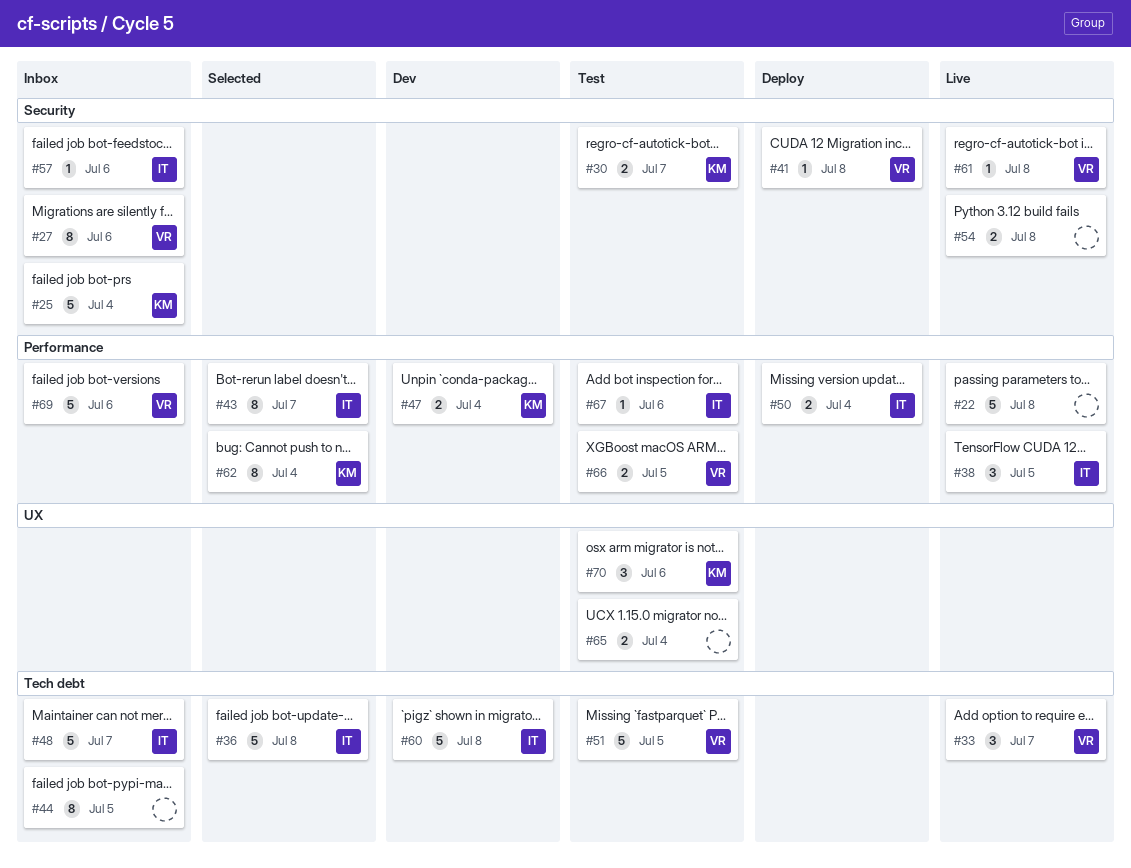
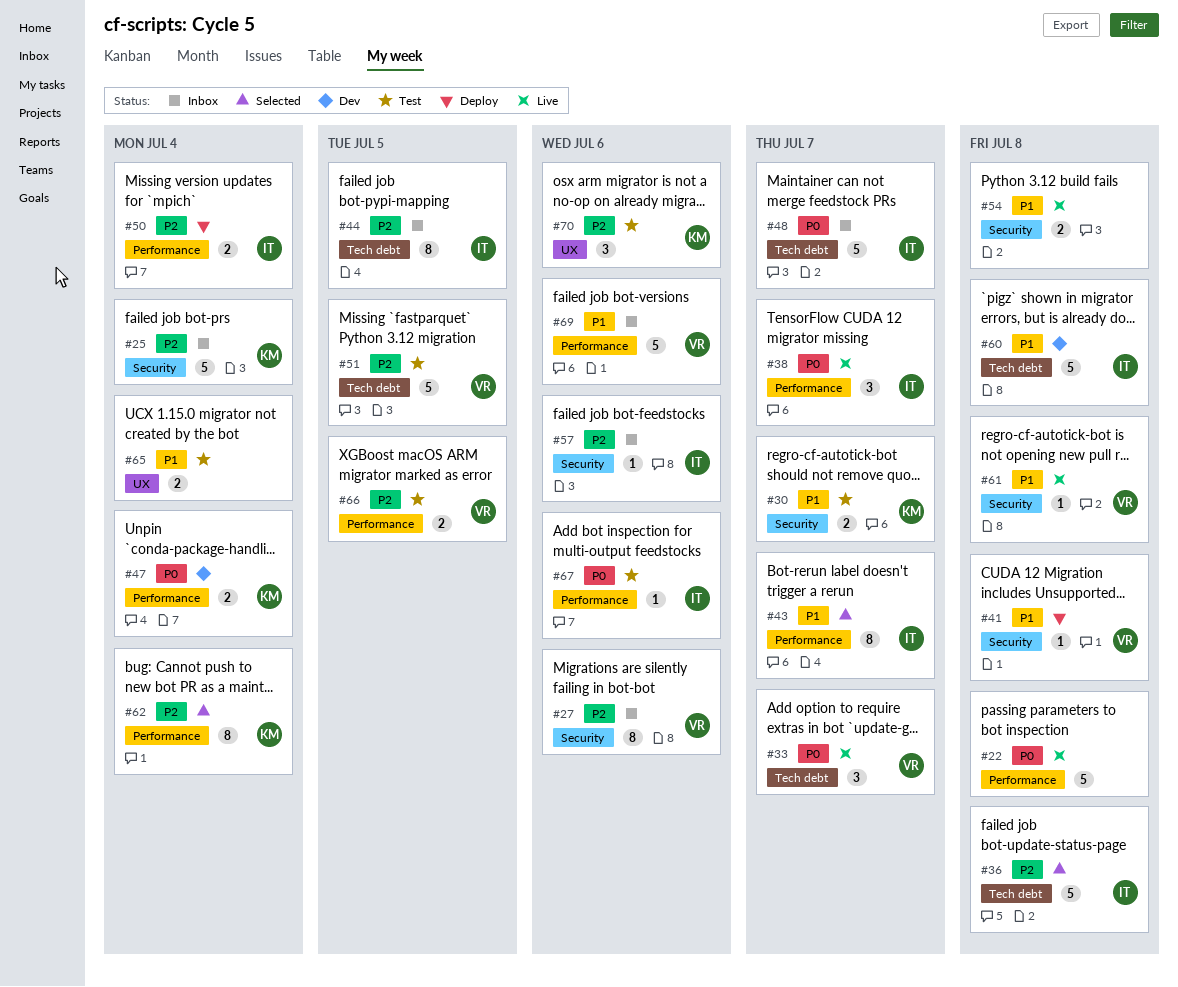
#38, due: Jul 5 -> Jul 7
#44, owner: none -> IT

